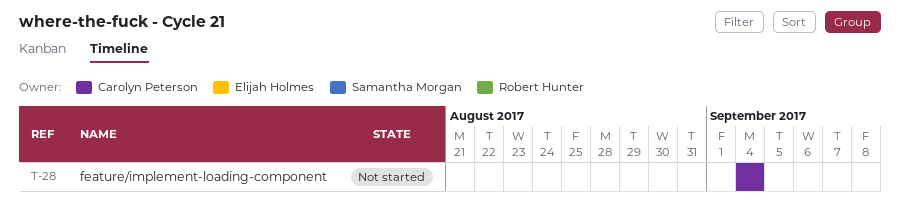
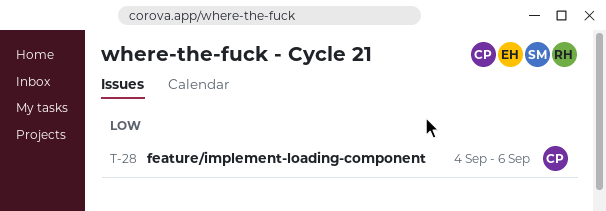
T-28, due: Sep 4 -> Sep 6

